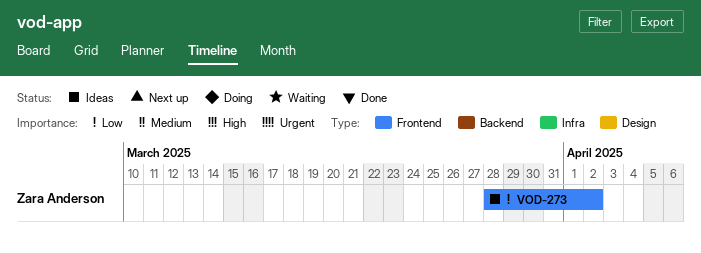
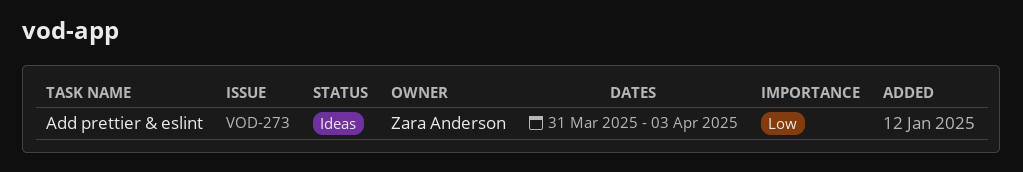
VOD-273, start: Mar 28 -> Mar 31
VOD-273, due: Apr 2 -> Apr 3

